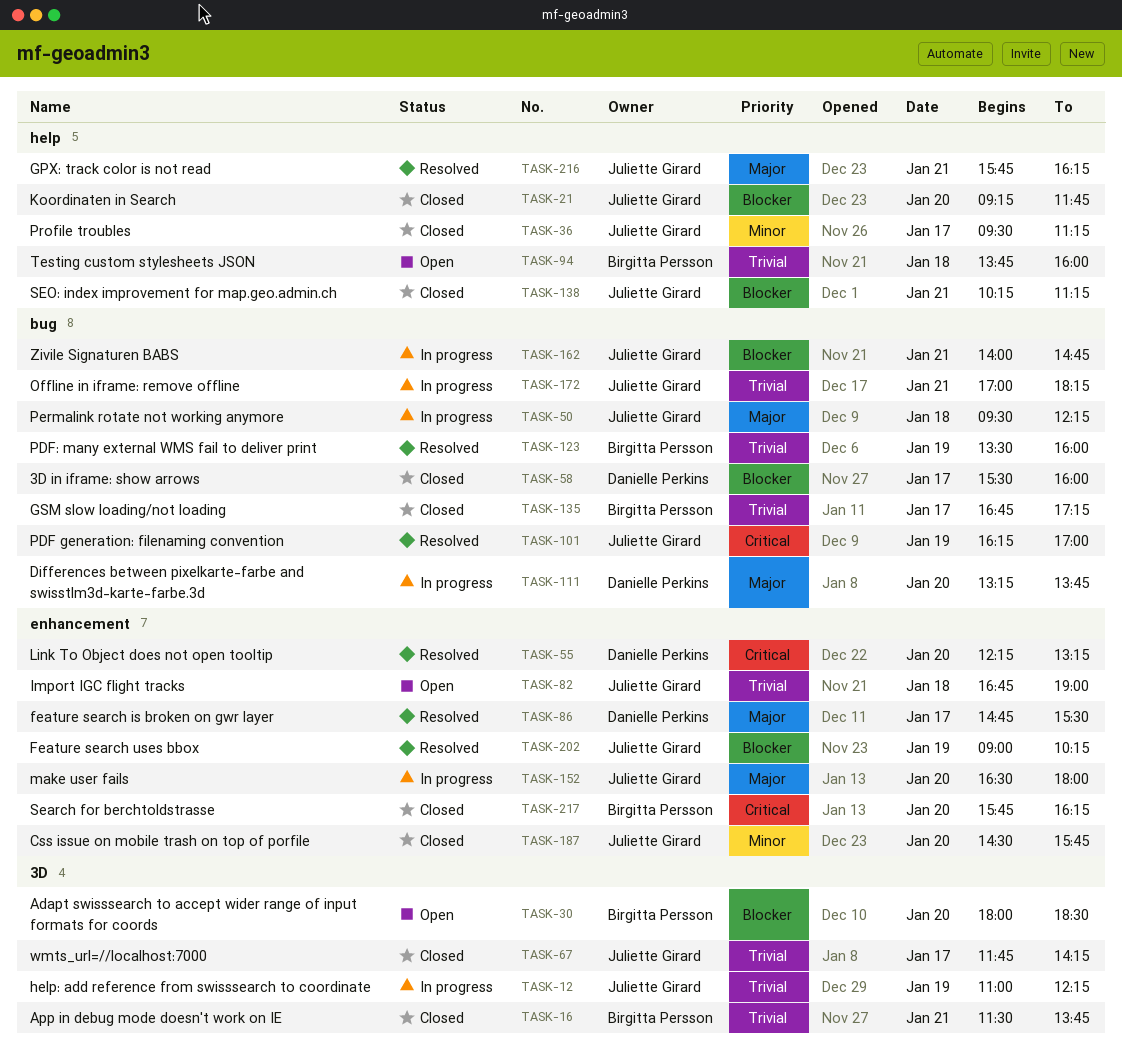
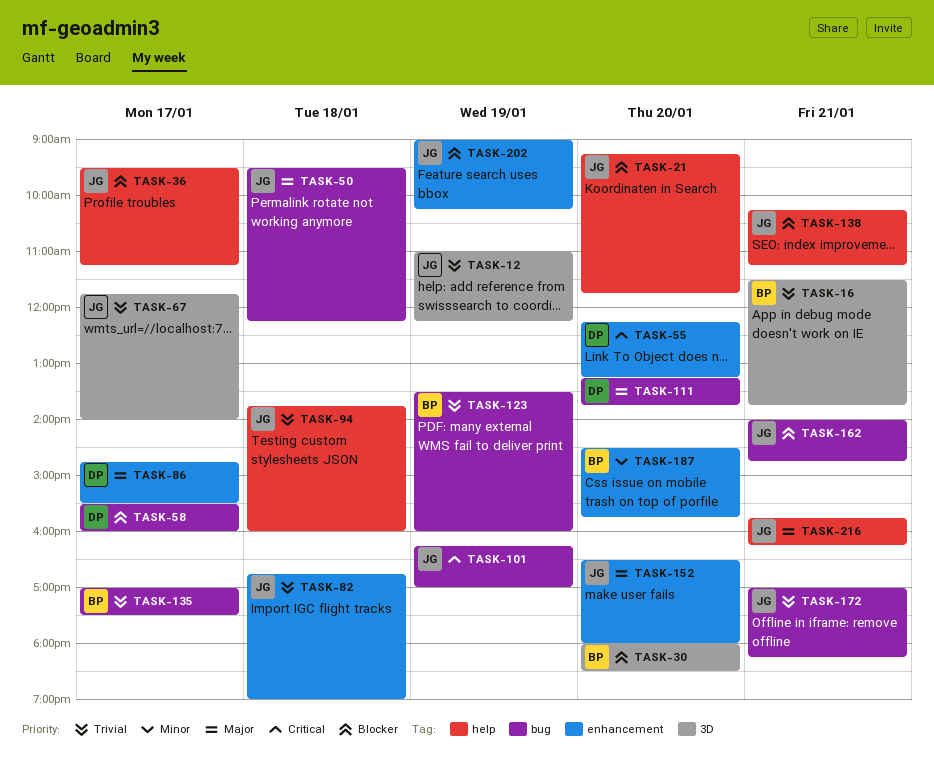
TASK-36, priority: Minor -> Blocker
TASK-67, ends: 14:15 -> 14:00
TASK-94, owner: Birgitta Persson -> Juliette Girard
TASK-135, begins: 16:45 -> 17:00
TASK-135, ends: 17:15 -> 17:30
TASK-187, owner: Juliette Girard -> Birgitta Persson
TASK-217: present -> none

